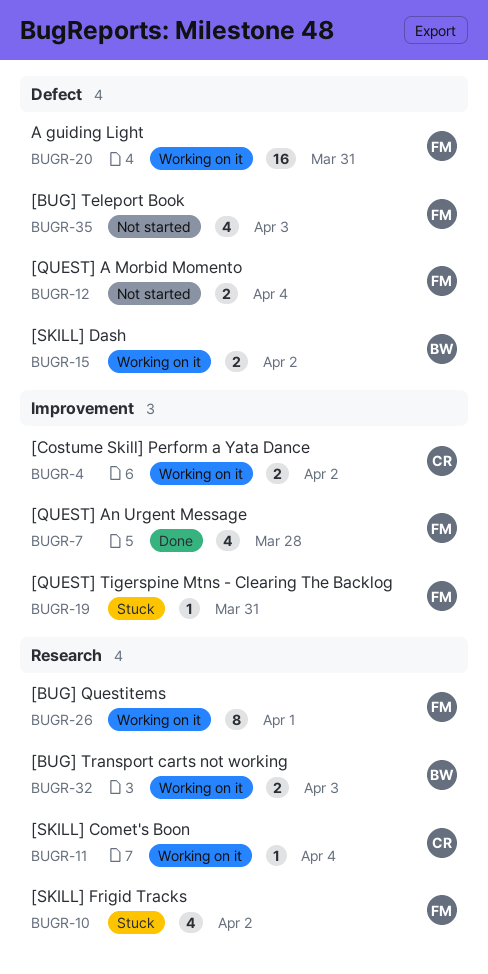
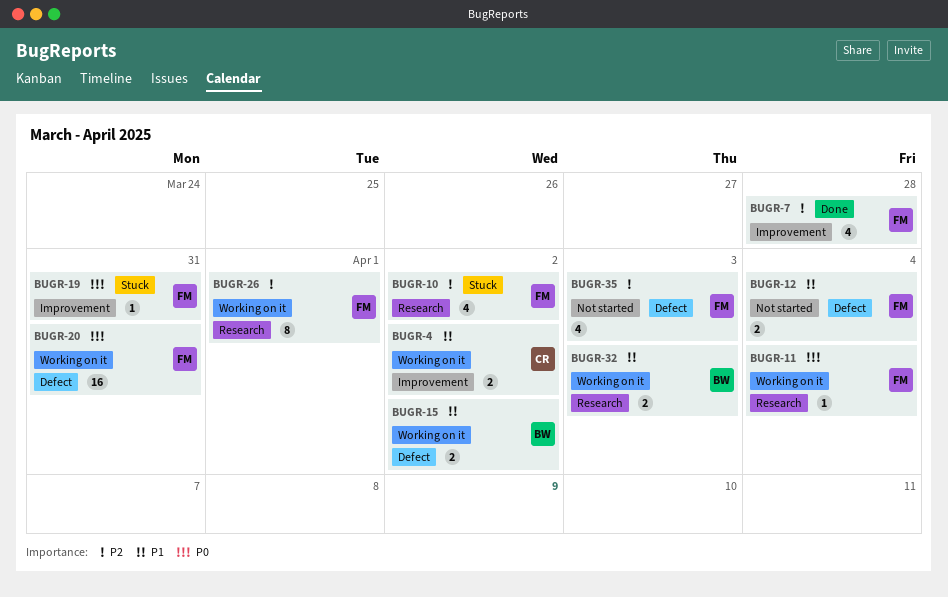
BUGR-11, owner: CR -> FM

